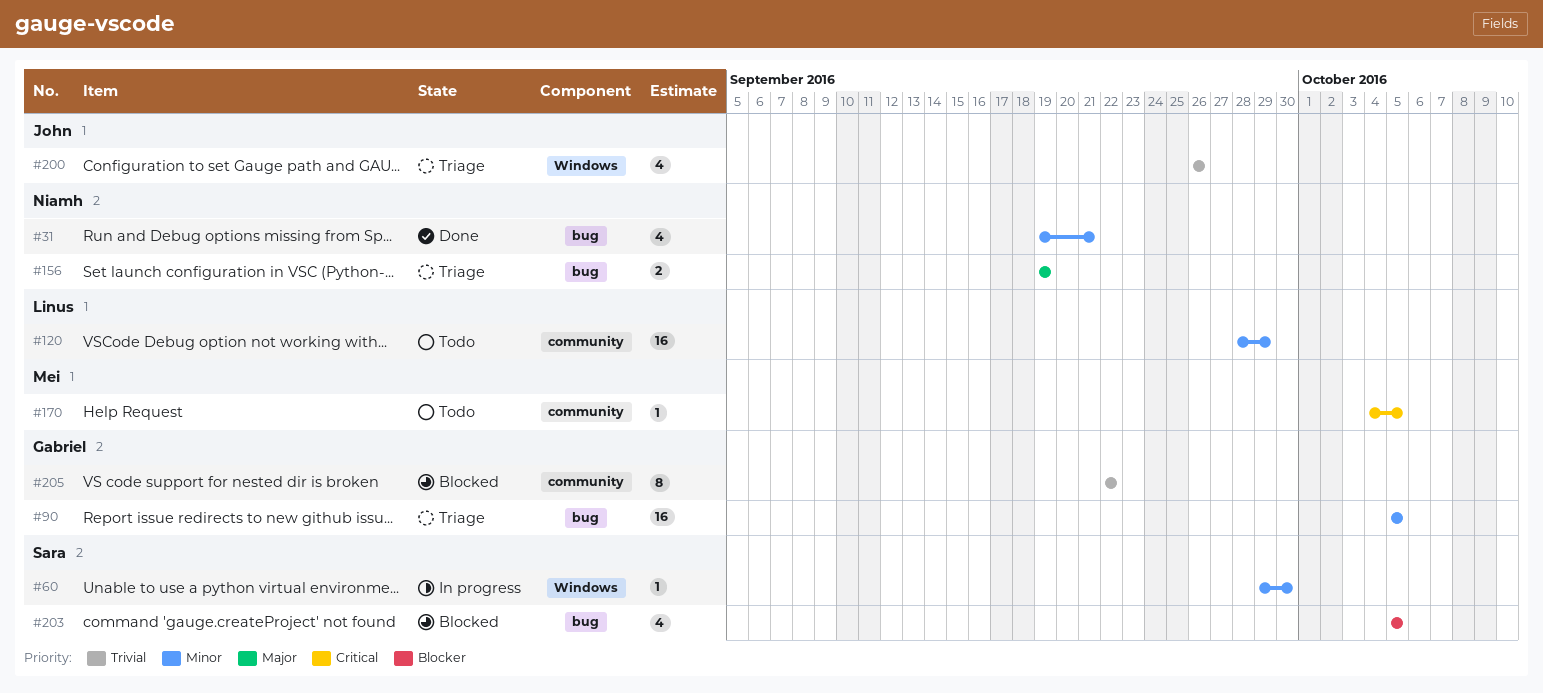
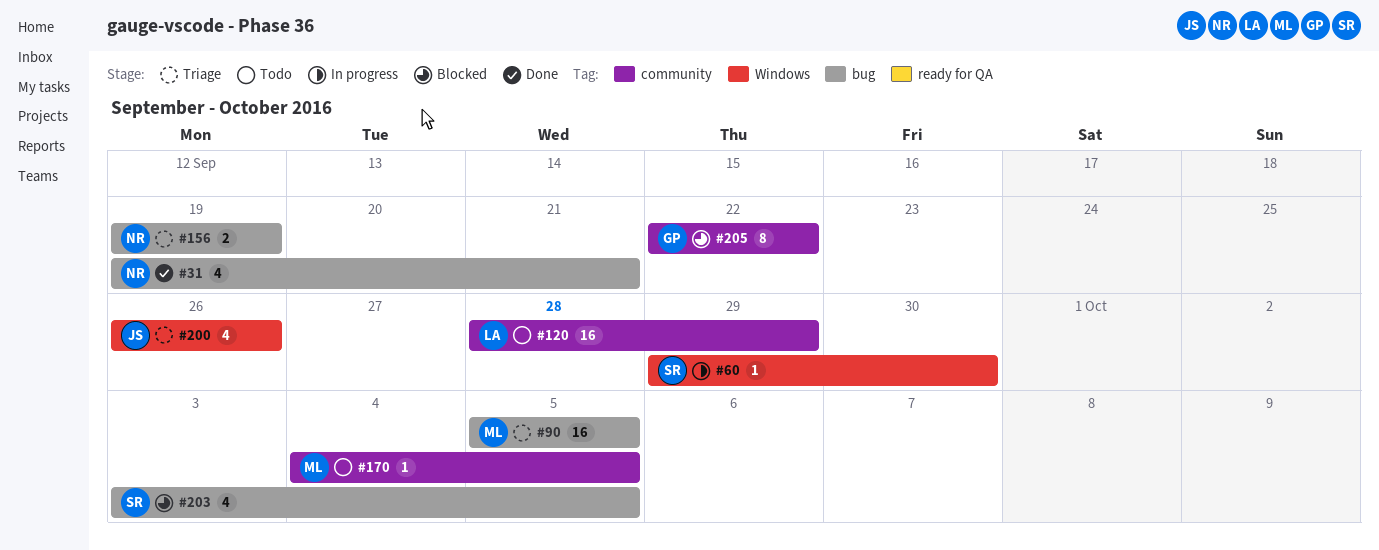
#90, owner: Gabriel -> Mei
#203, start: Oct 5 -> Oct 3

